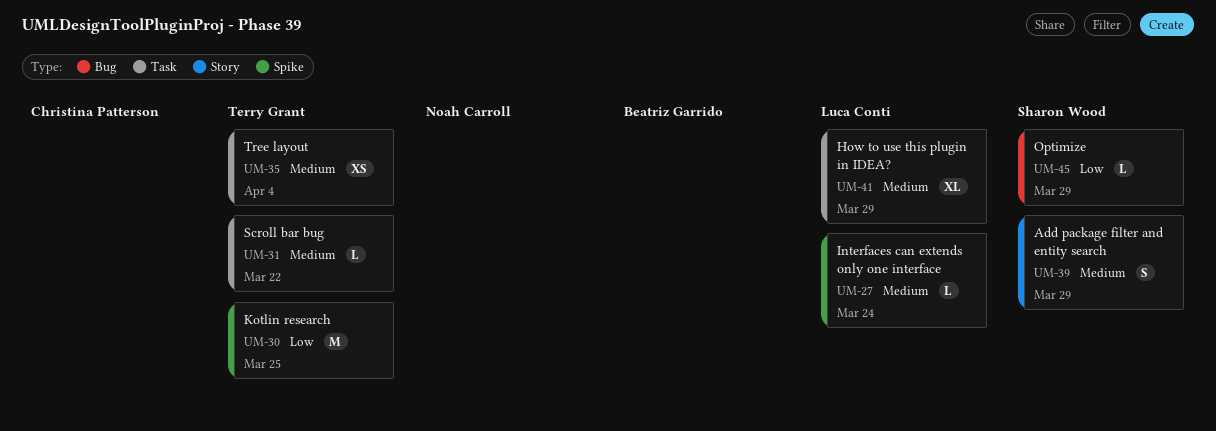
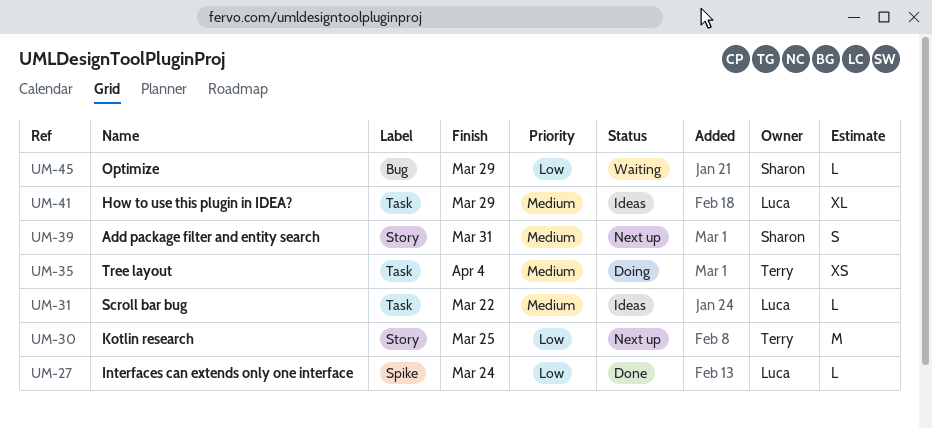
UM-27, priority: Medium -> Low
UM-30, label: Spike -> Story
UM-31, owner: Terry Grant -> Luca Conti
UM-39, due: Mar 29 -> Mar 31

